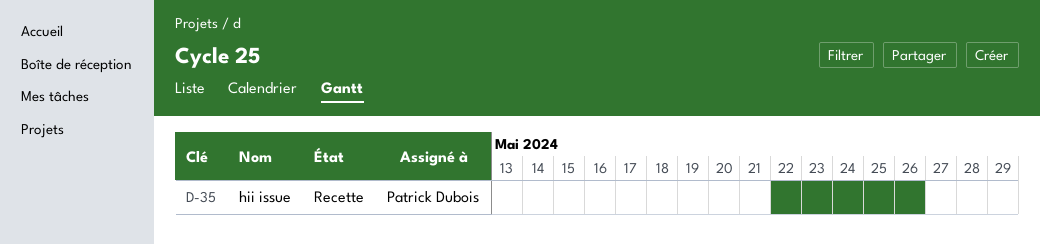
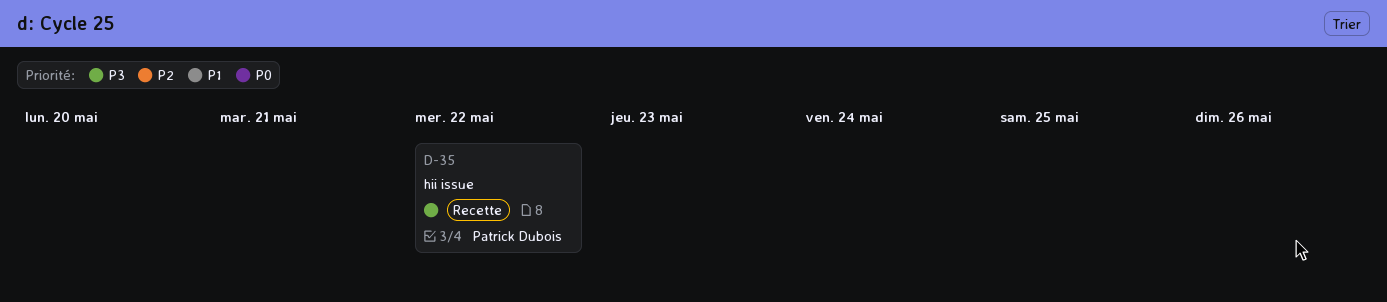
D-35, due: May 26 -> May 22

